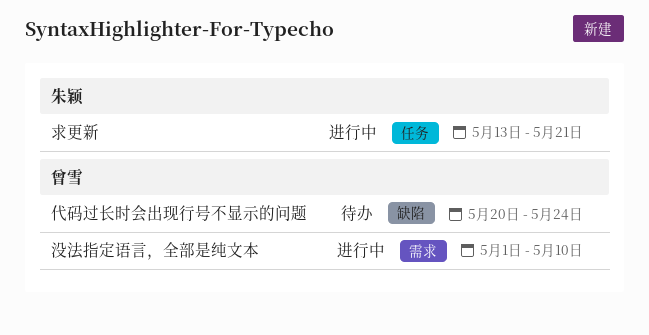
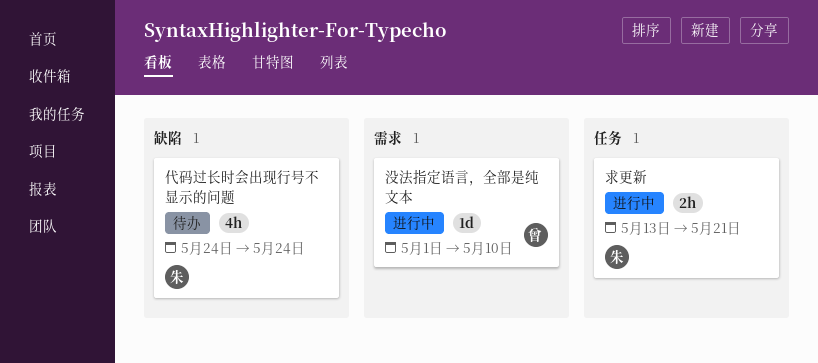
代码过长时会出现行号不显示的问题, owner: 曾雪 -> 朱颖
代码过长时会出现行号不显示的问题, start: May 20 -> May 24

